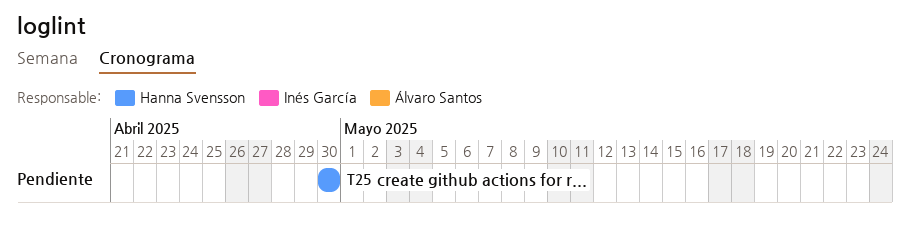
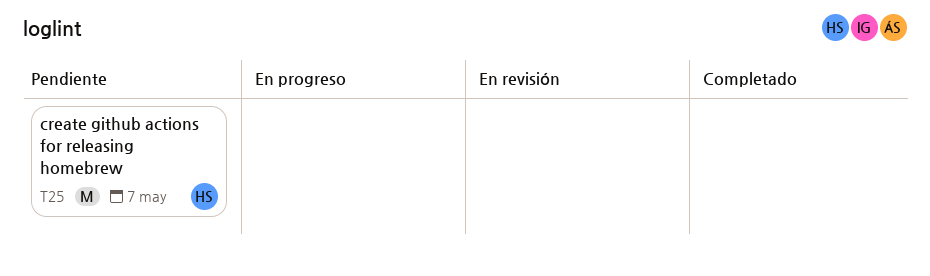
T25, due: Apr 30 -> May 7

